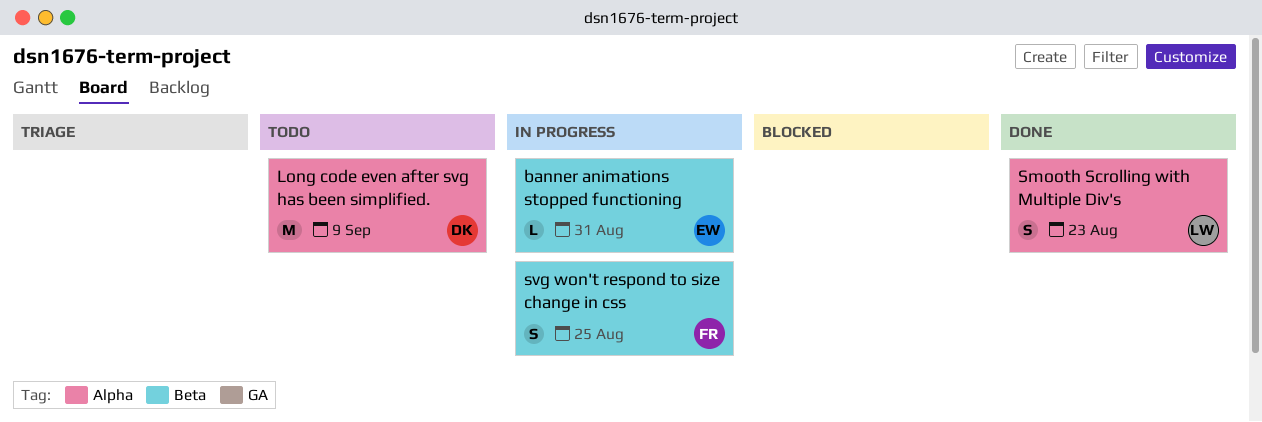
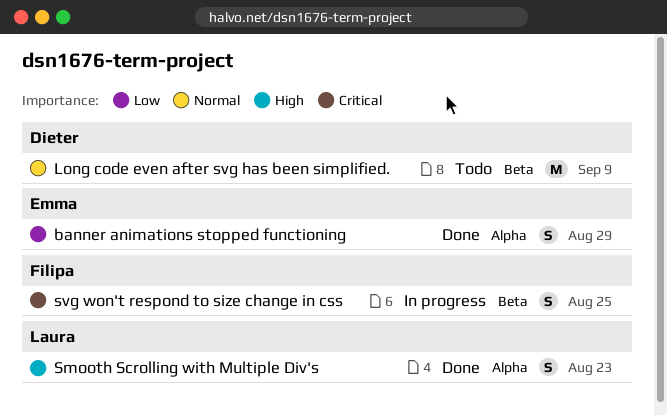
banner animations stopped functioning, status: In progress -> Done
banner animations stopped functioning, label: Beta -> Alpha
banner animations stopped functioning, estimate: L -> S
banner animations stopped functioning, due: Aug 31 -> Aug 29
Long code even after svg has been simplified., label: Alpha -> Beta

